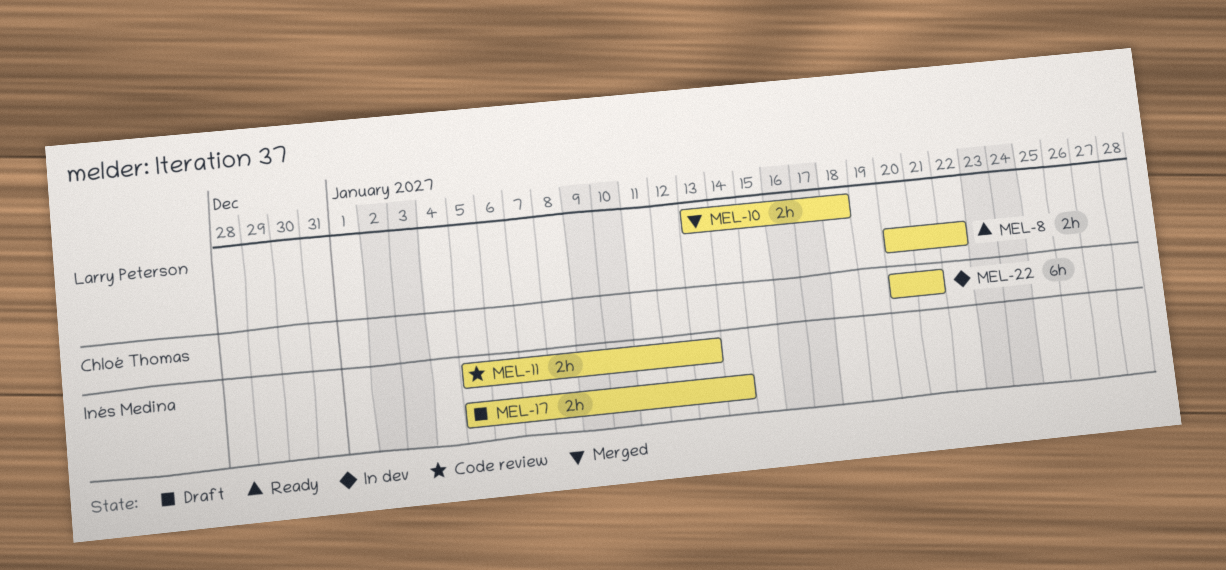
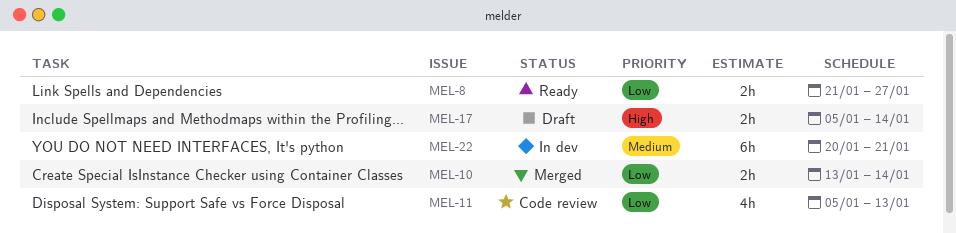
MEL-8, start: Jan 20 -> Jan 21
MEL-8, due: Jan 22 -> Jan 27
MEL-10, due: Jan 18 -> Jan 14
MEL-11, estimate: 2h -> 4h

